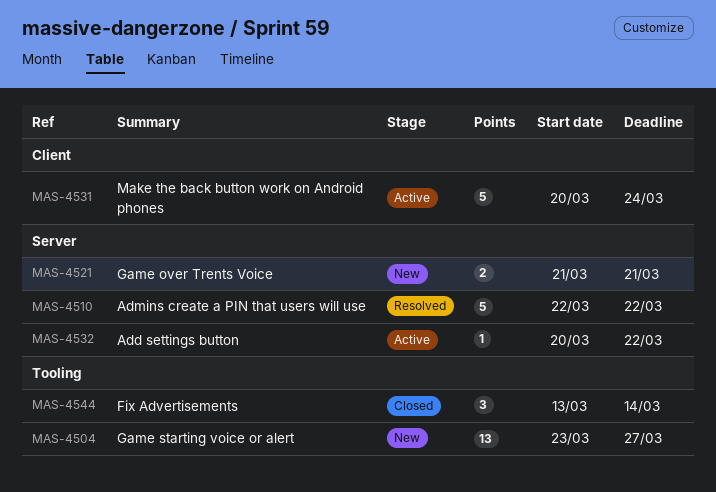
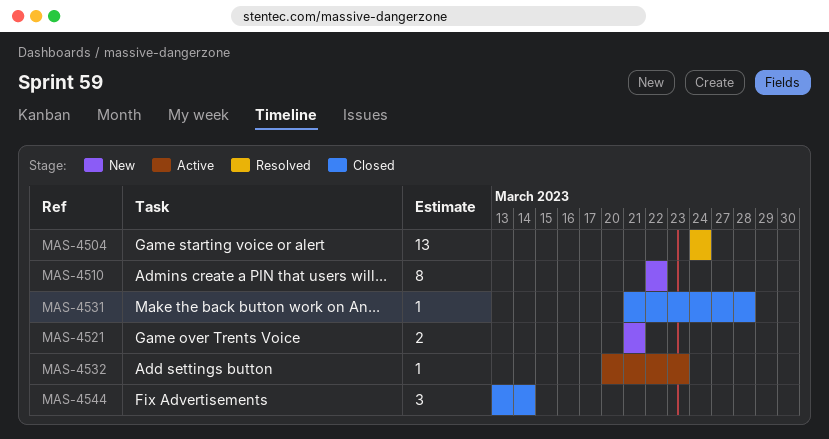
MAS-4504, status: New -> Resolved
MAS-4504, start: Mar 23 -> Mar 24
MAS-4504, due: Mar 27 -> Mar 24
MAS-4510, status: Resolved -> New
MAS-4510, estimate: 5 -> 8
MAS-4531, status: Active -> Closed
MAS-4531, estimate: 5 -> 1
MAS-4531, start: Mar 20 -> Mar 21
MAS-4531, due: Mar 24 -> Mar 28
MAS-4532, due: Mar 22 -> Mar 23

